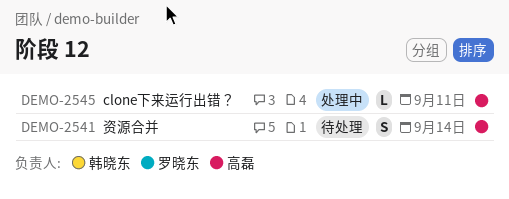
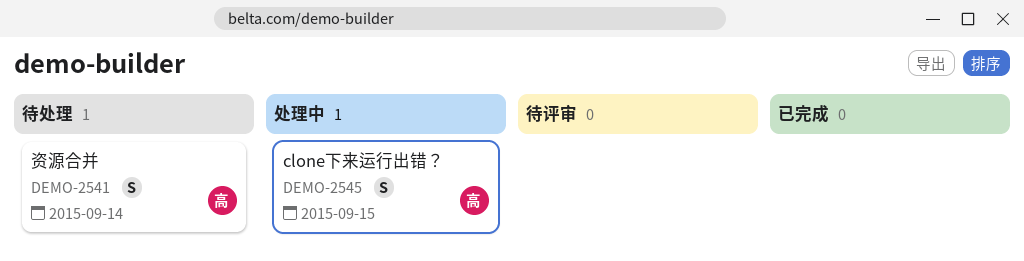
DEMO-2545, estimate: L -> S
DEMO-2545, due: Sep 11 -> Sep 15

